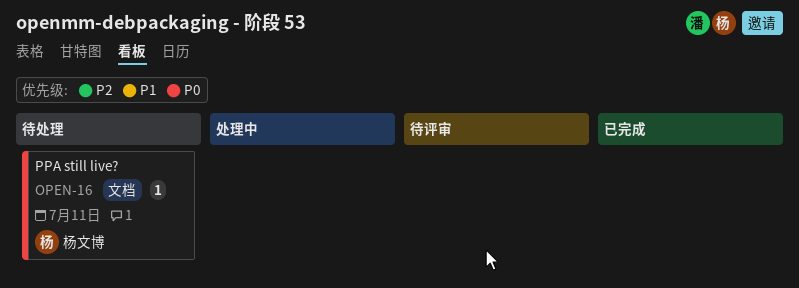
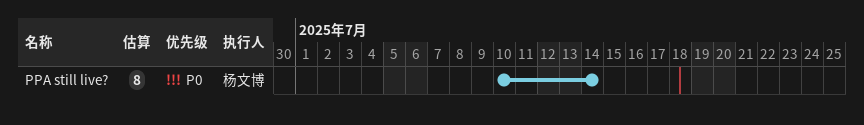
PPA still live?, estimate: 1 -> 8
PPA still live?, due: Jul 11 -> Jul 14

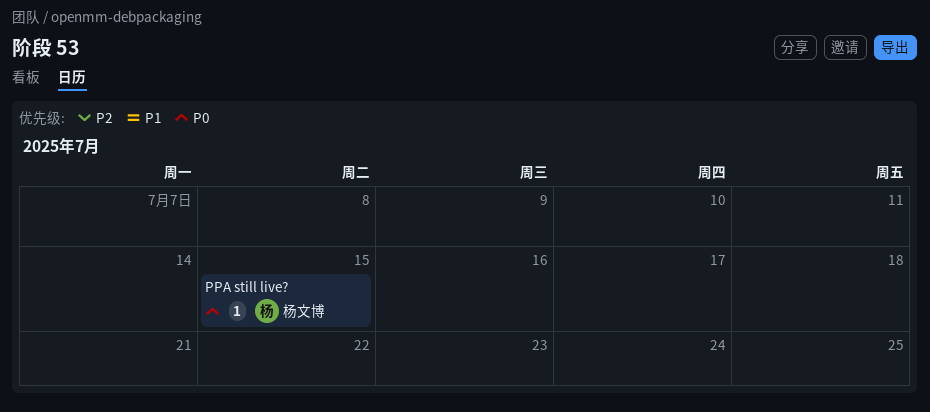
PPA still live?, estimate: 8 -> 1
PPA still live?, due: Jul 14 -> Jul 15

